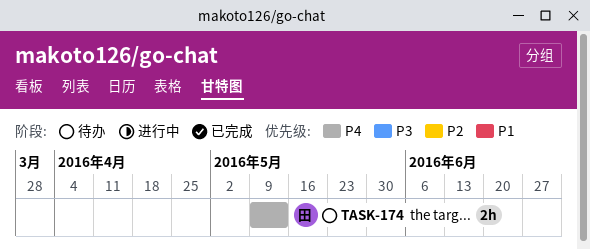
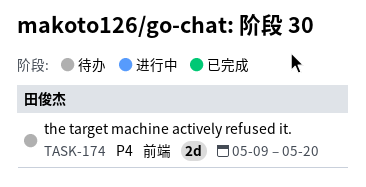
TASK-174, estimate: 2h -> 2d
TASK-174, due: May 13 -> May 20

